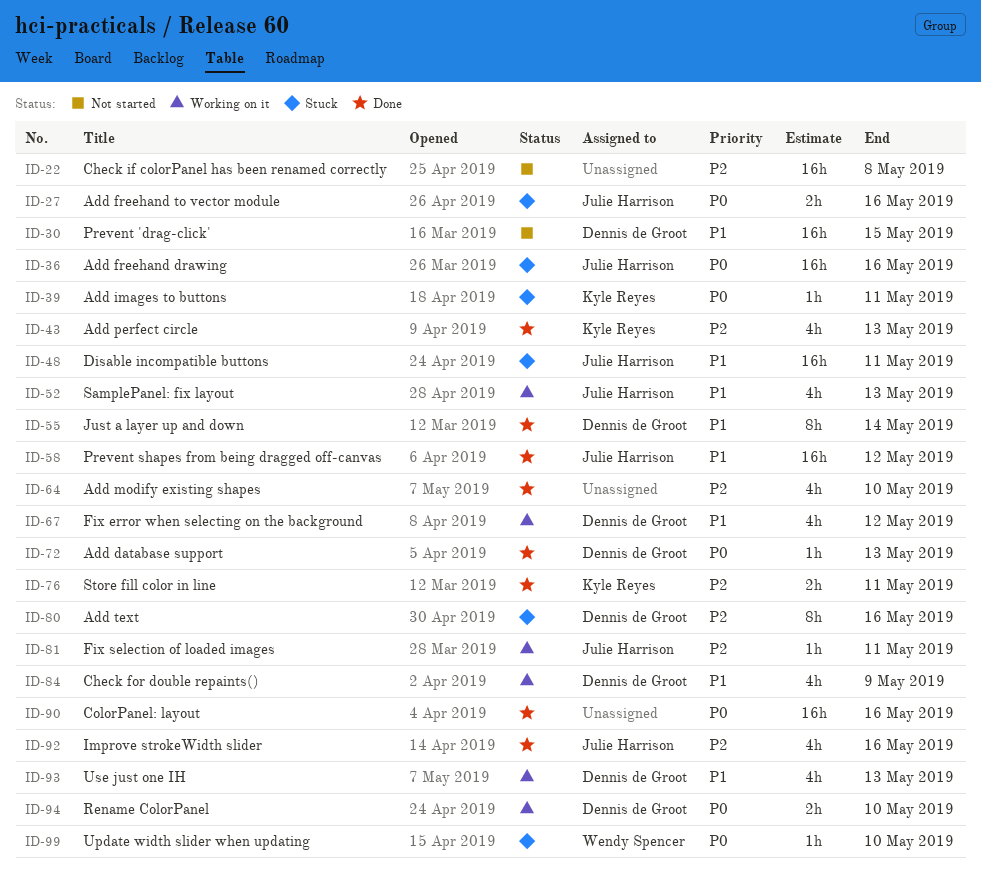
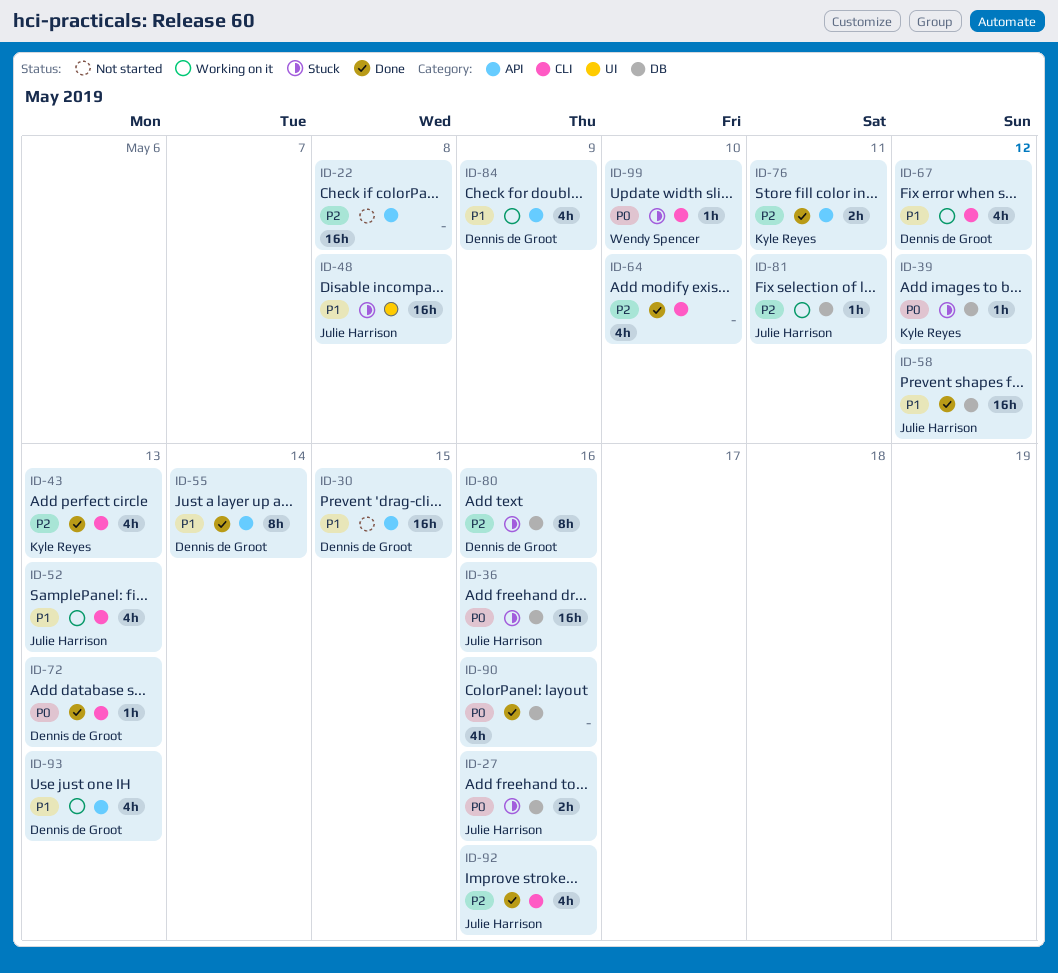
ID-39, due: May 11 -> May 12
ID-48, due: May 11 -> May 8
ID-90, estimate: 16h -> 4h
ID-94: present -> none

